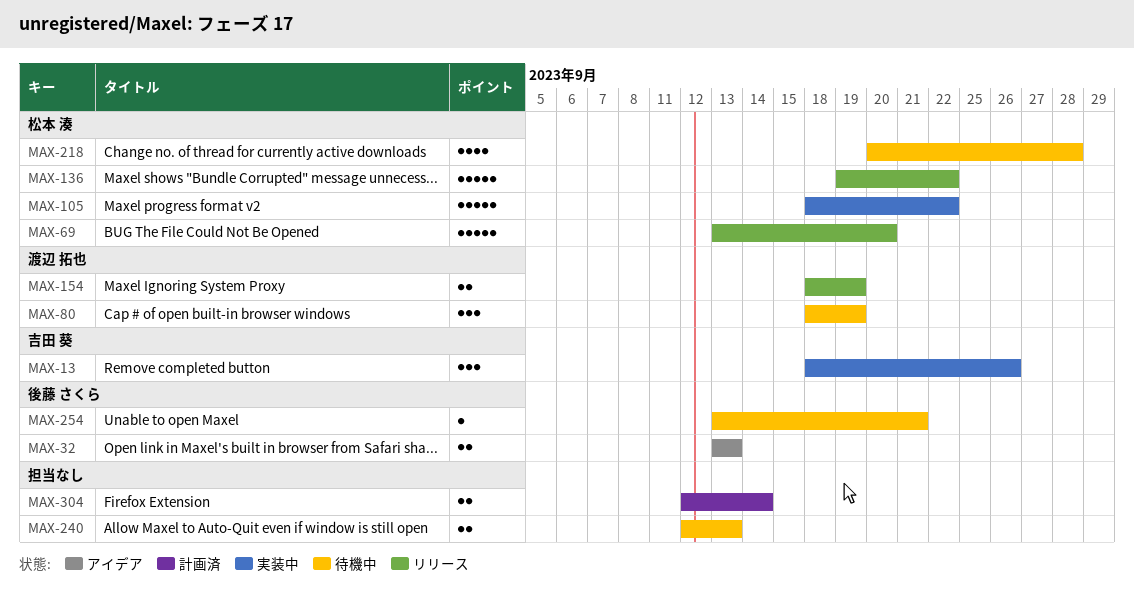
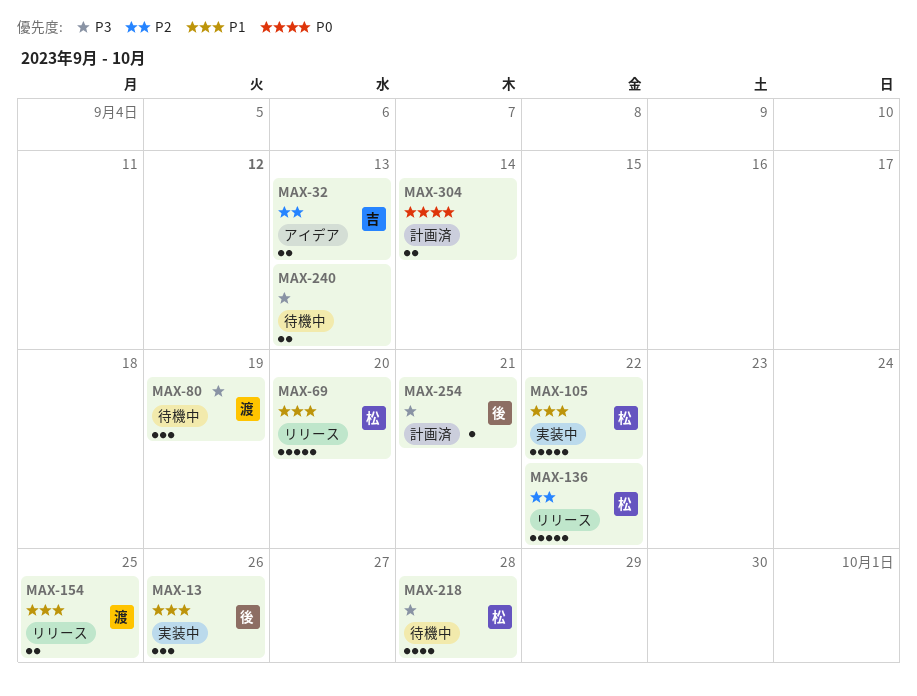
MAX-13, owner: 吉田 葵 -> 後藤 さくら
MAX-32, owner: 後藤 さくら -> 吉田 葵
MAX-154, due: Sep 19 -> Sep 25
MAX-254, status: 待機中 -> 計画済

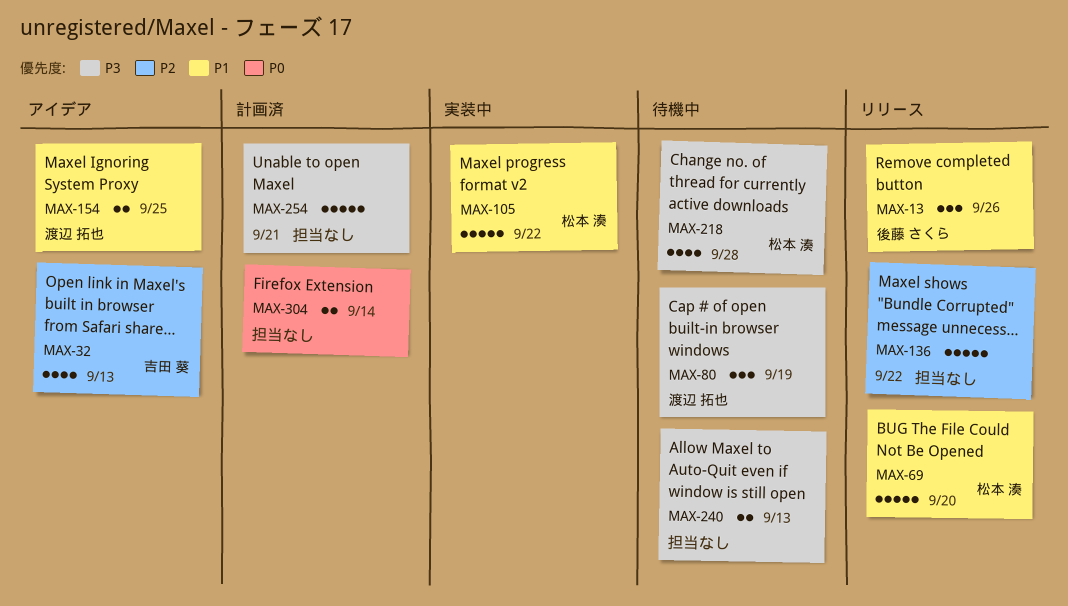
MAX-13, status: 実装中 -> リリース
MAX-32, estimate: 2 -> 4
MAX-136, owner: 松本 湊 -> none
MAX-154, status: リリース -> アイデア
MAX-254, owner: 後藤 さくら -> none
MAX-254, estimate: 1 -> 5

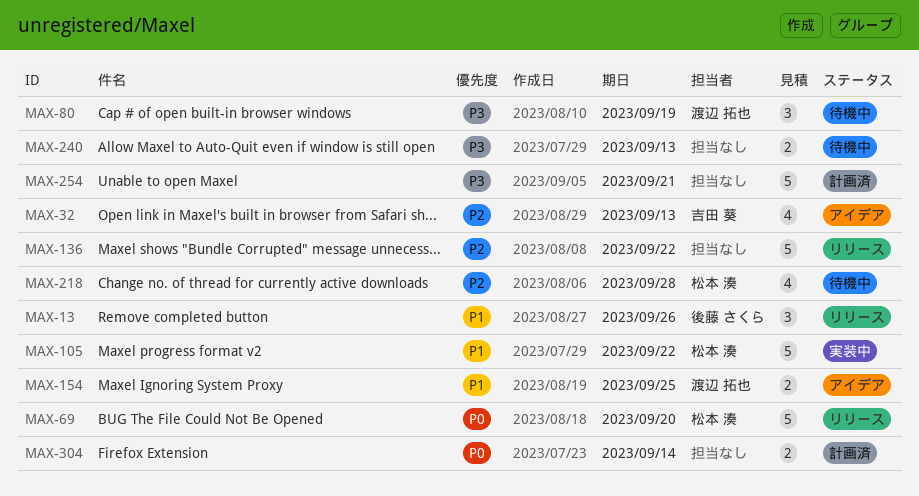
MAX-69, priority: P1 -> P0
MAX-218, priority: P3 -> P2

